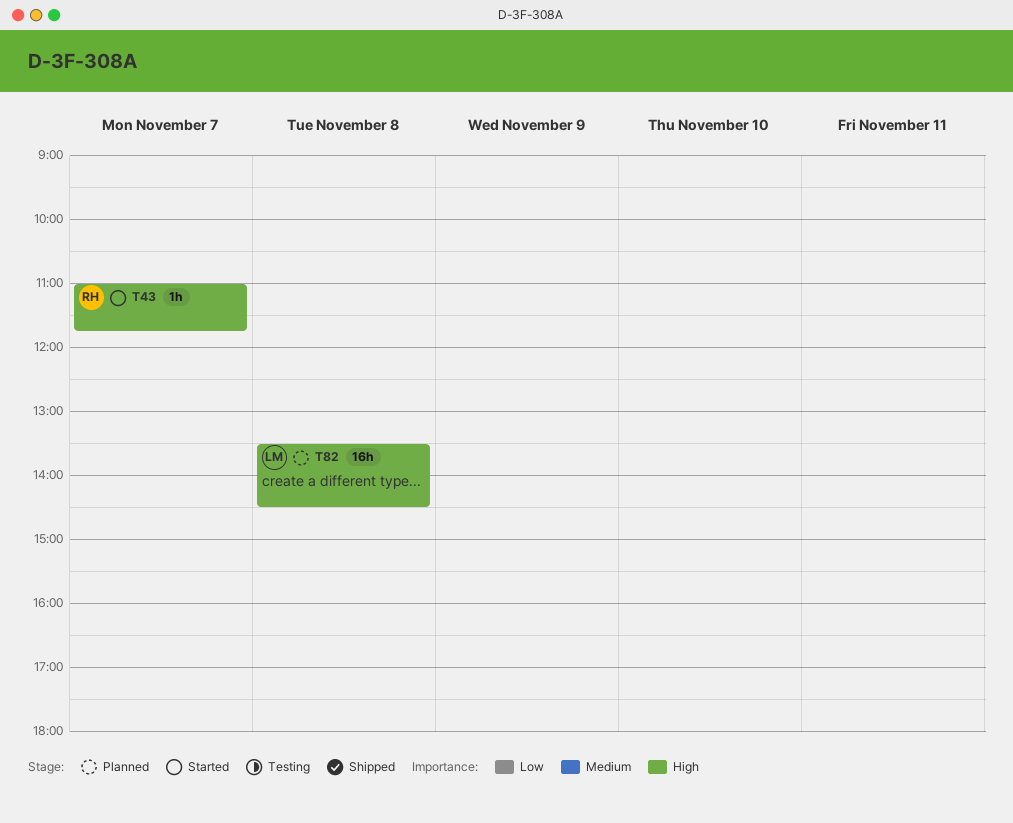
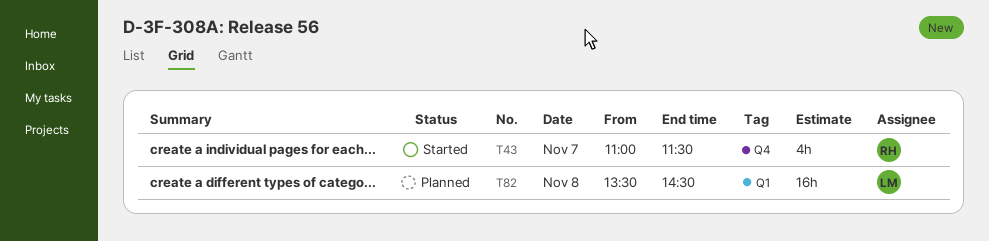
T43, estimate: 1h -> 4h
T43, ends: 11:45 -> 11:30

